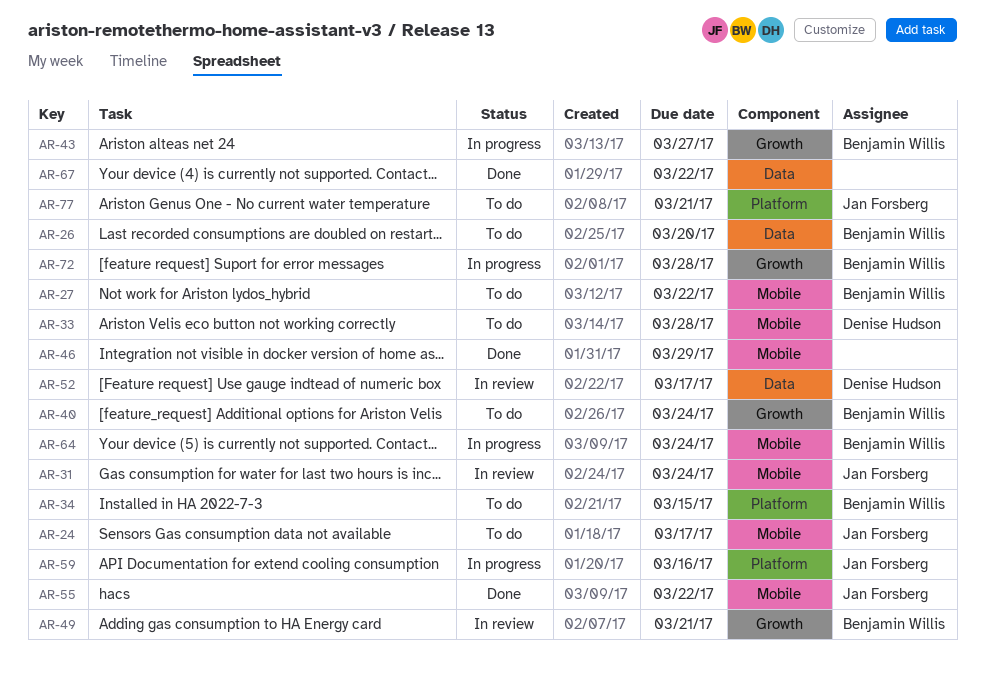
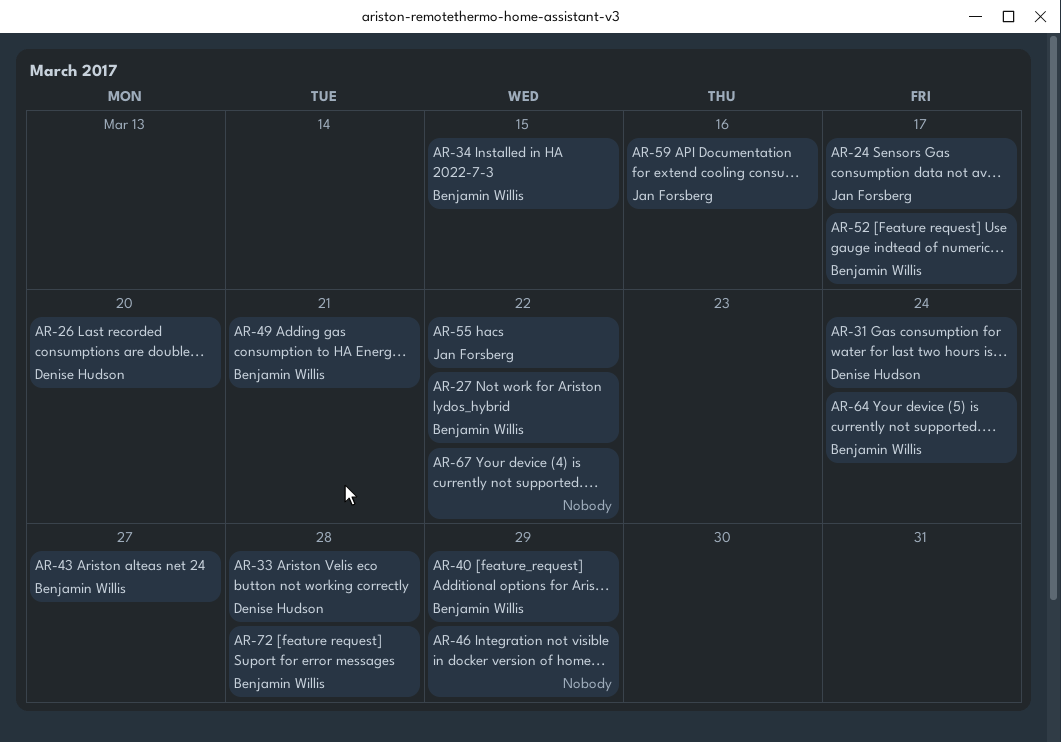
AR-26, owner: Benjamin Willis -> Denise Hudson
AR-31, owner: Jan Forsberg -> Denise Hudson
AR-40, due: Mar 24 -> Mar 29
AR-52, owner: Denise Hudson -> Benjamin Willis
AR-77: present -> none

